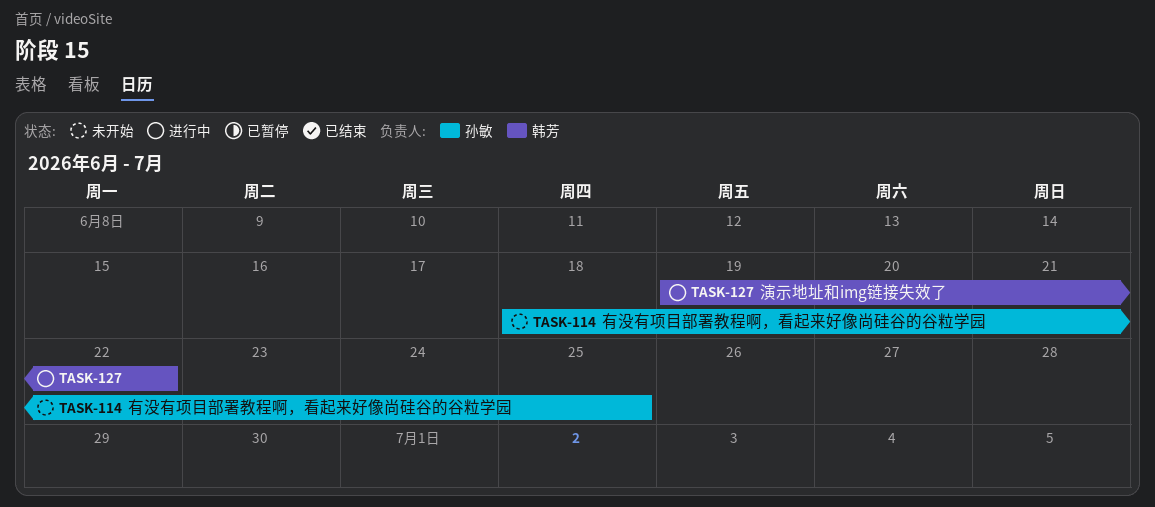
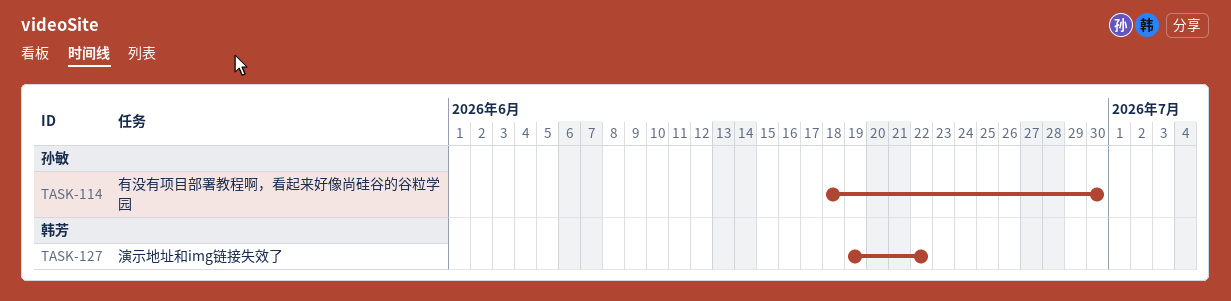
TASK-114, due: Jun 25 -> Jun 30

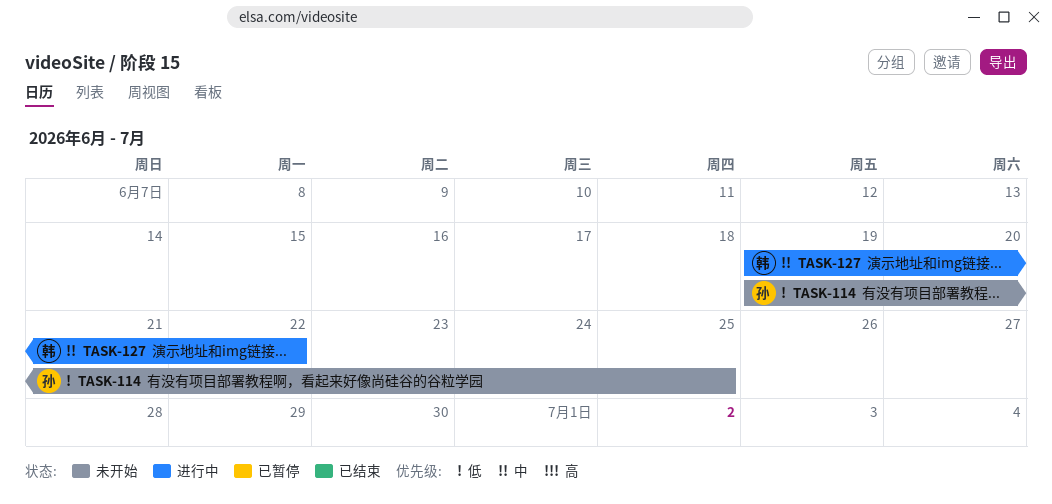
TASK-114, start: Jun 18 -> Jun 19
TASK-114, due: Jun 30 -> Jun 25

